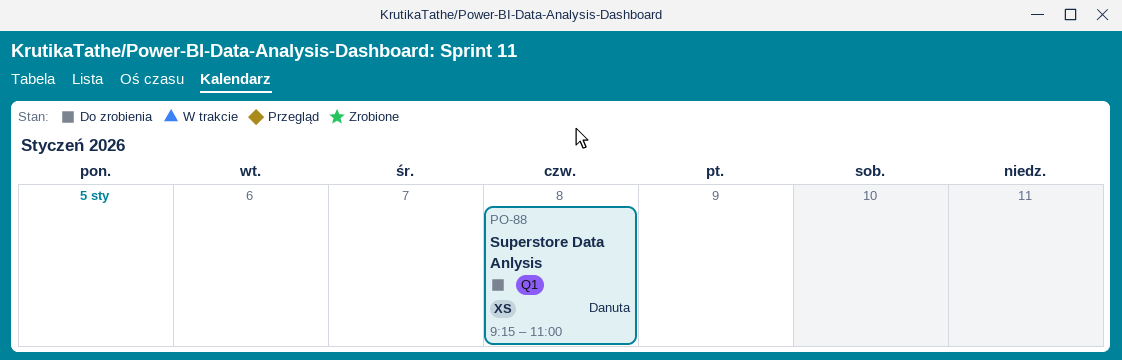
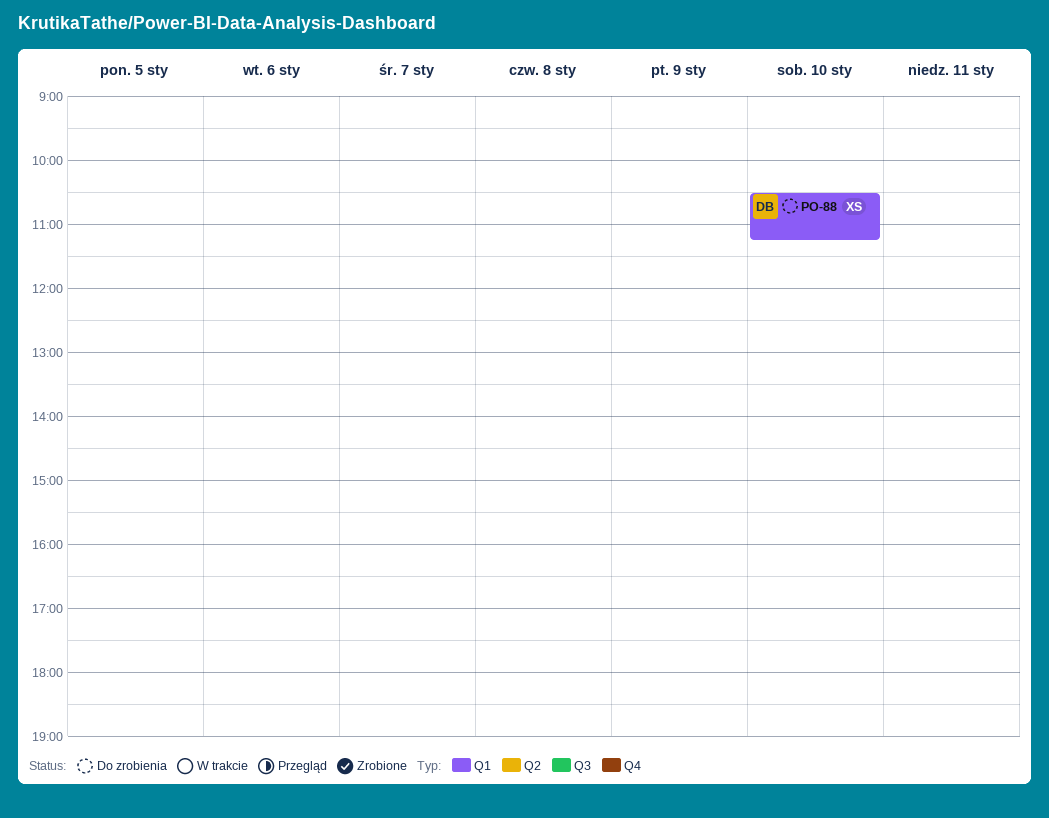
PO-88, day: Jan 8 -> Jan 10
PO-88, begins: 09:15 -> 10:30
PO-88, ends: 11:00 -> 11:15

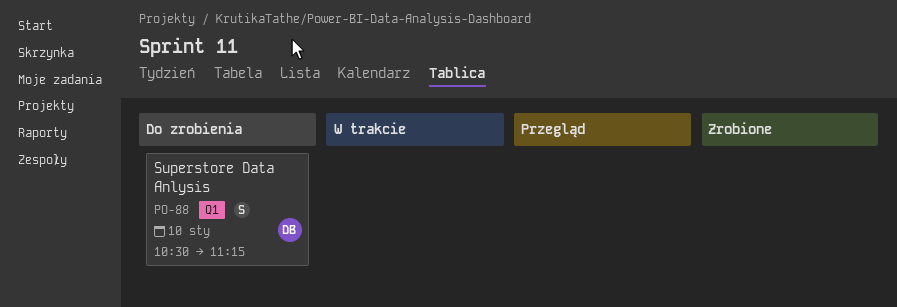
PO-88, estimate: XS -> S

